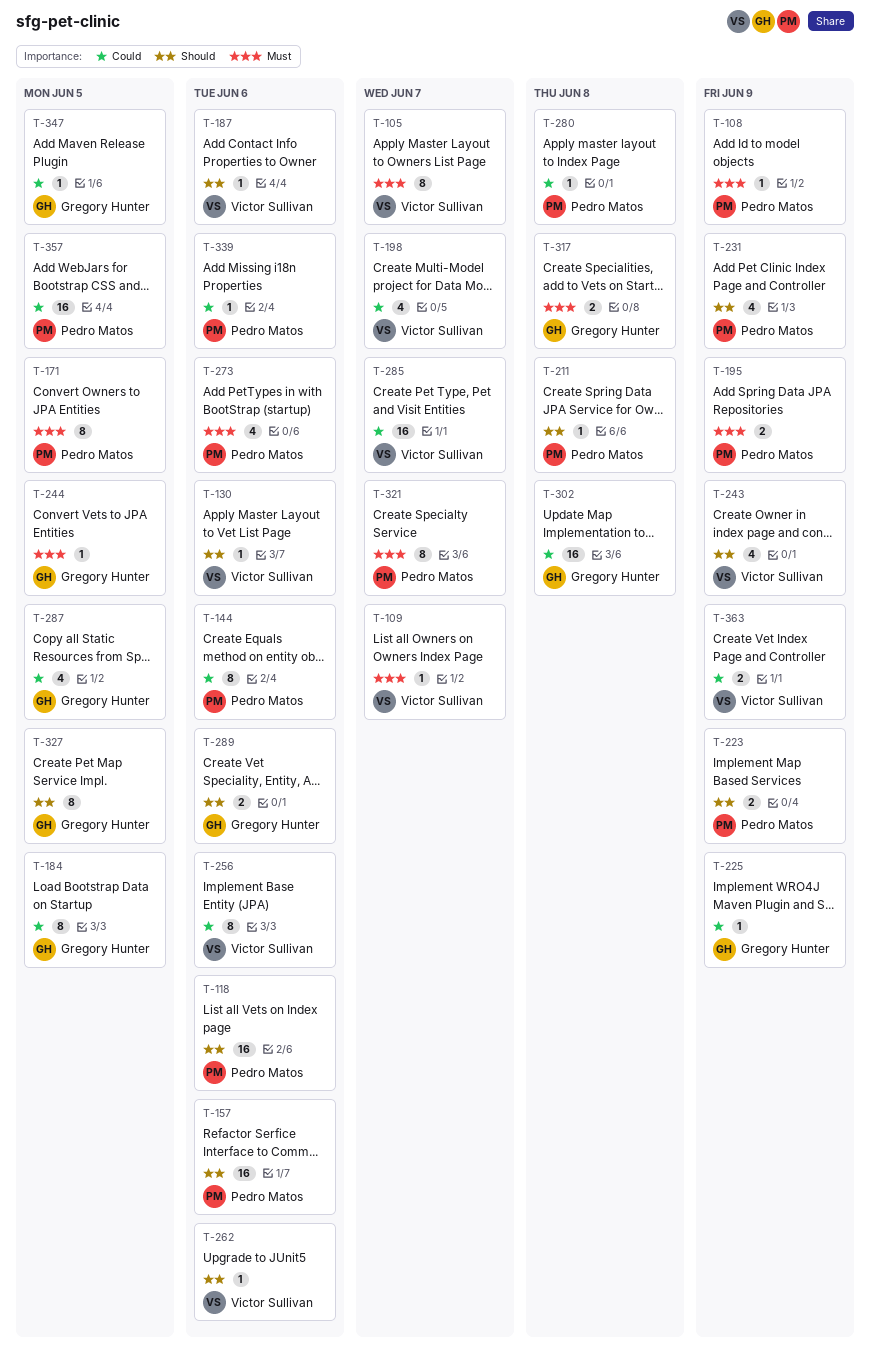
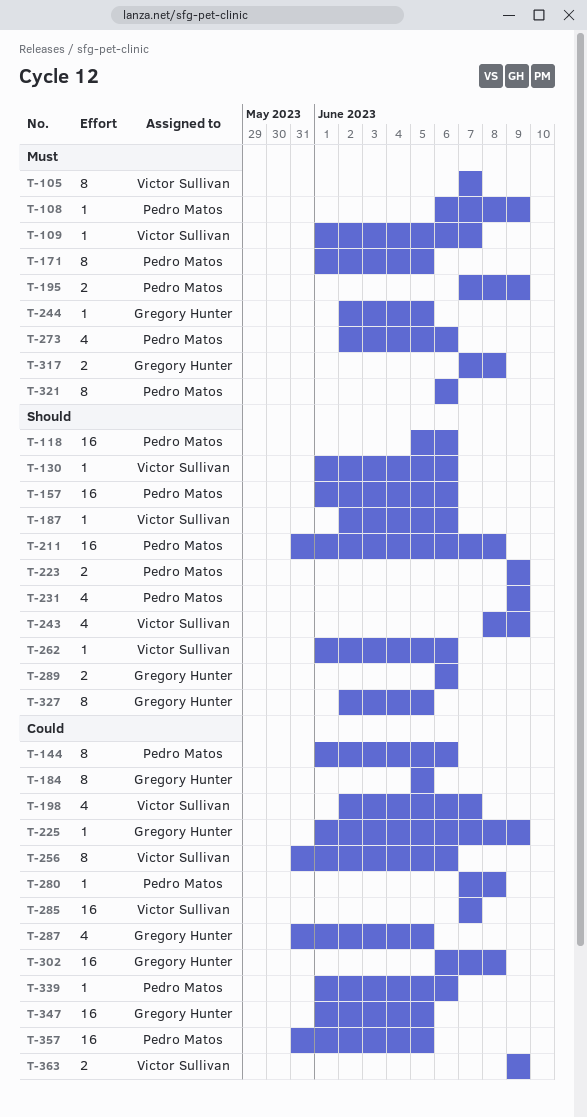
T-211, estimate: 1 -> 16
T-321, due: Jun 7 -> Jun 6
T-347, estimate: 1 -> 16

